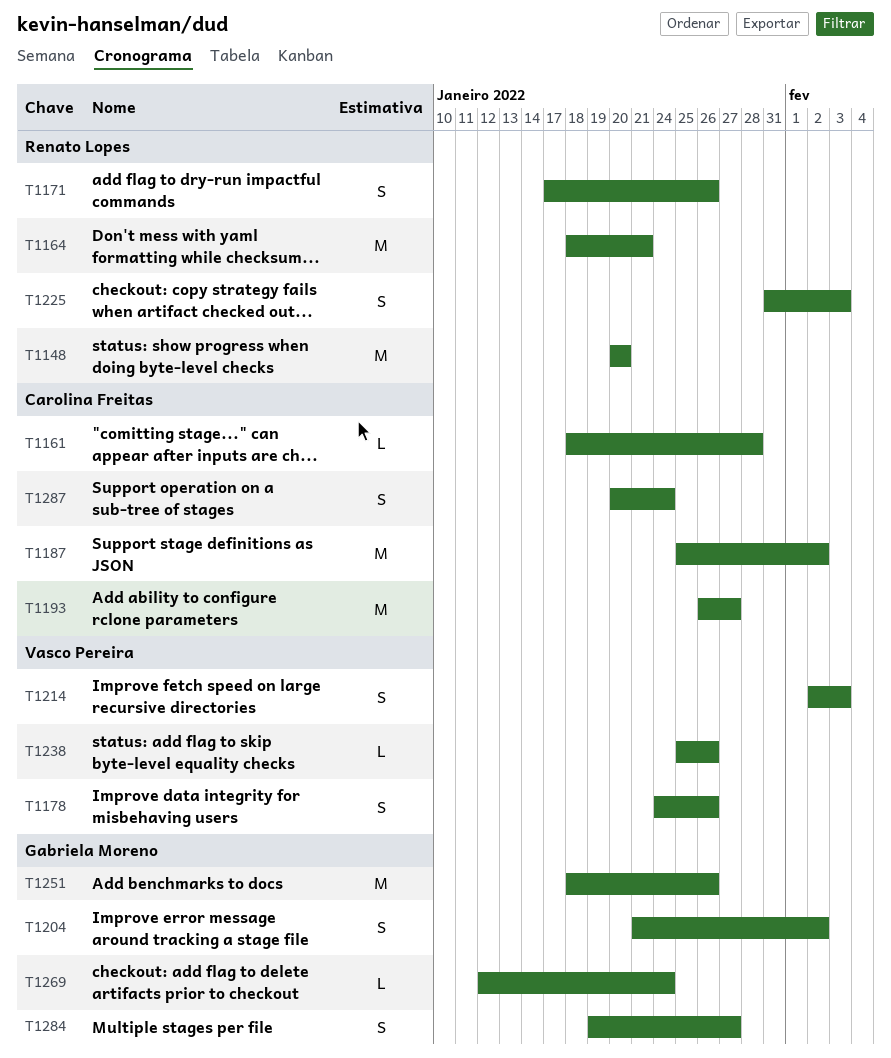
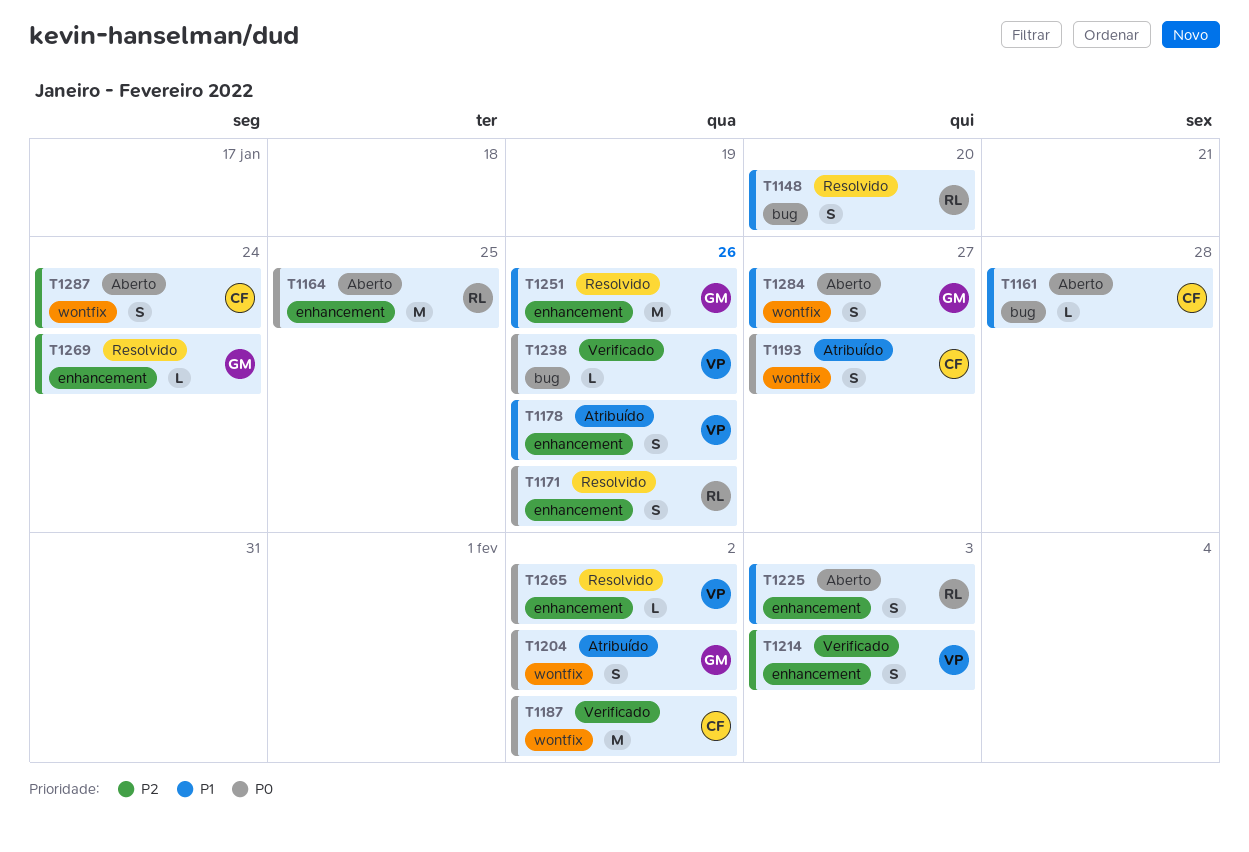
T1148, estimate: M -> S
T1164, due: Jan 21 -> Jan 25
T1193, estimate: M -> S
T1265: none -> present

